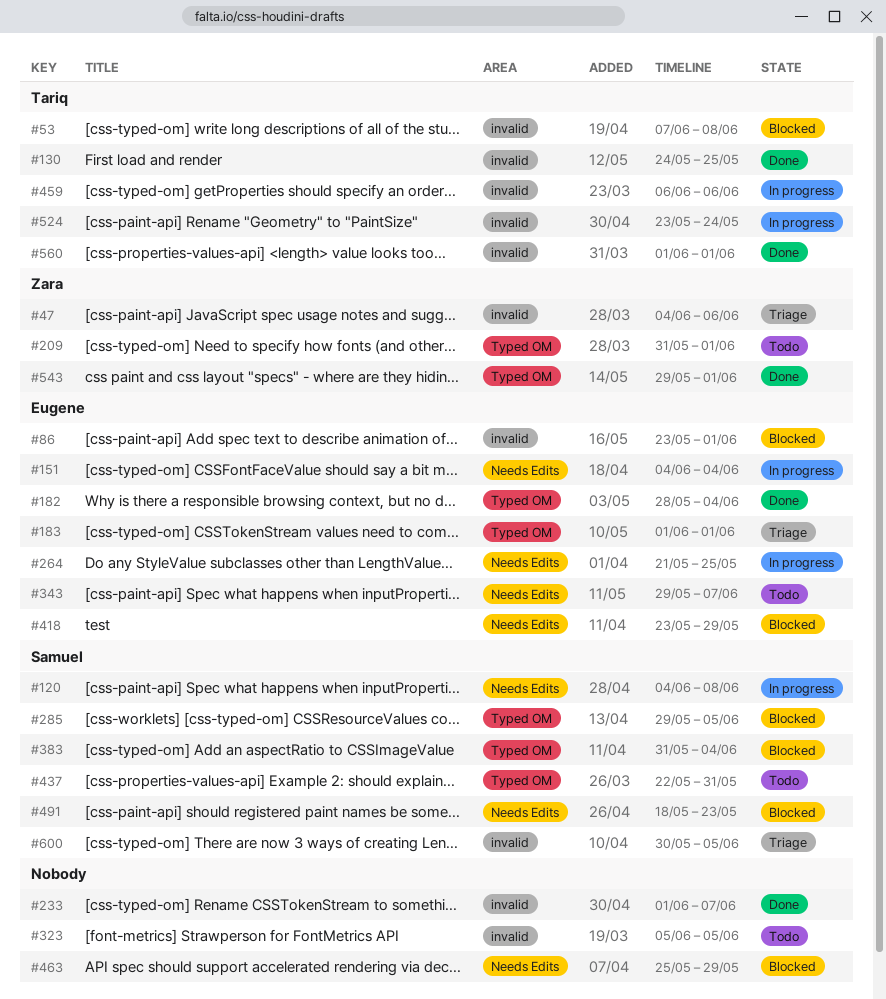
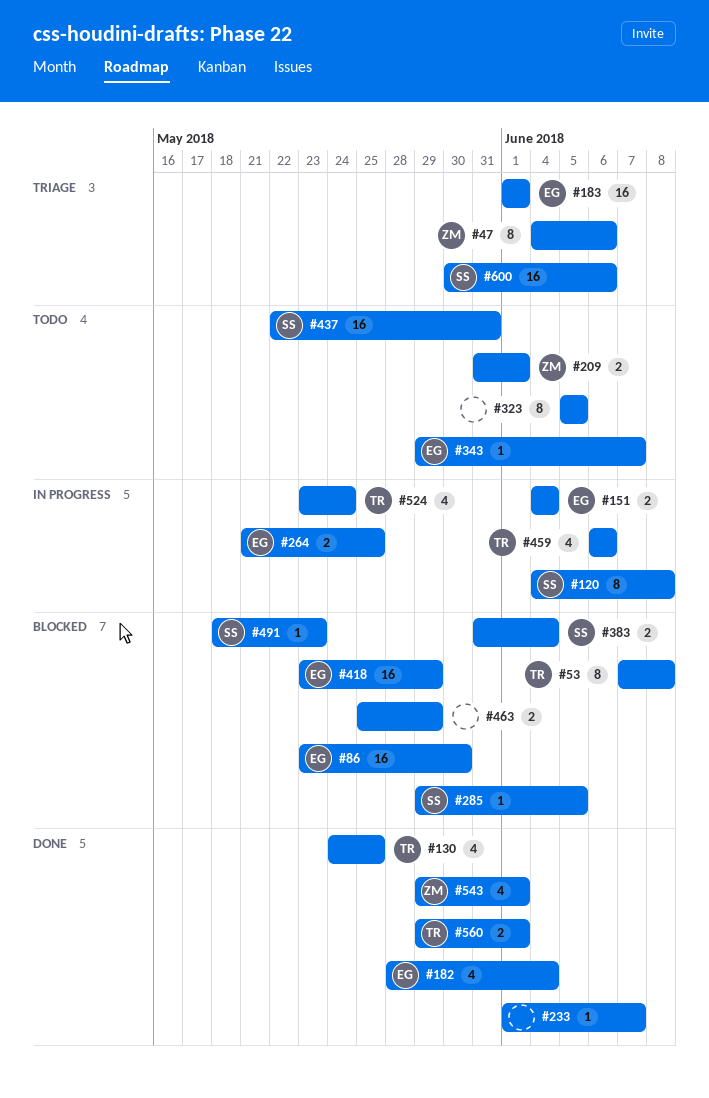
#86, due: Jun 1 -> May 30
#560, start: Jun 1 -> May 29
#600, due: Jun 5 -> Jun 6

